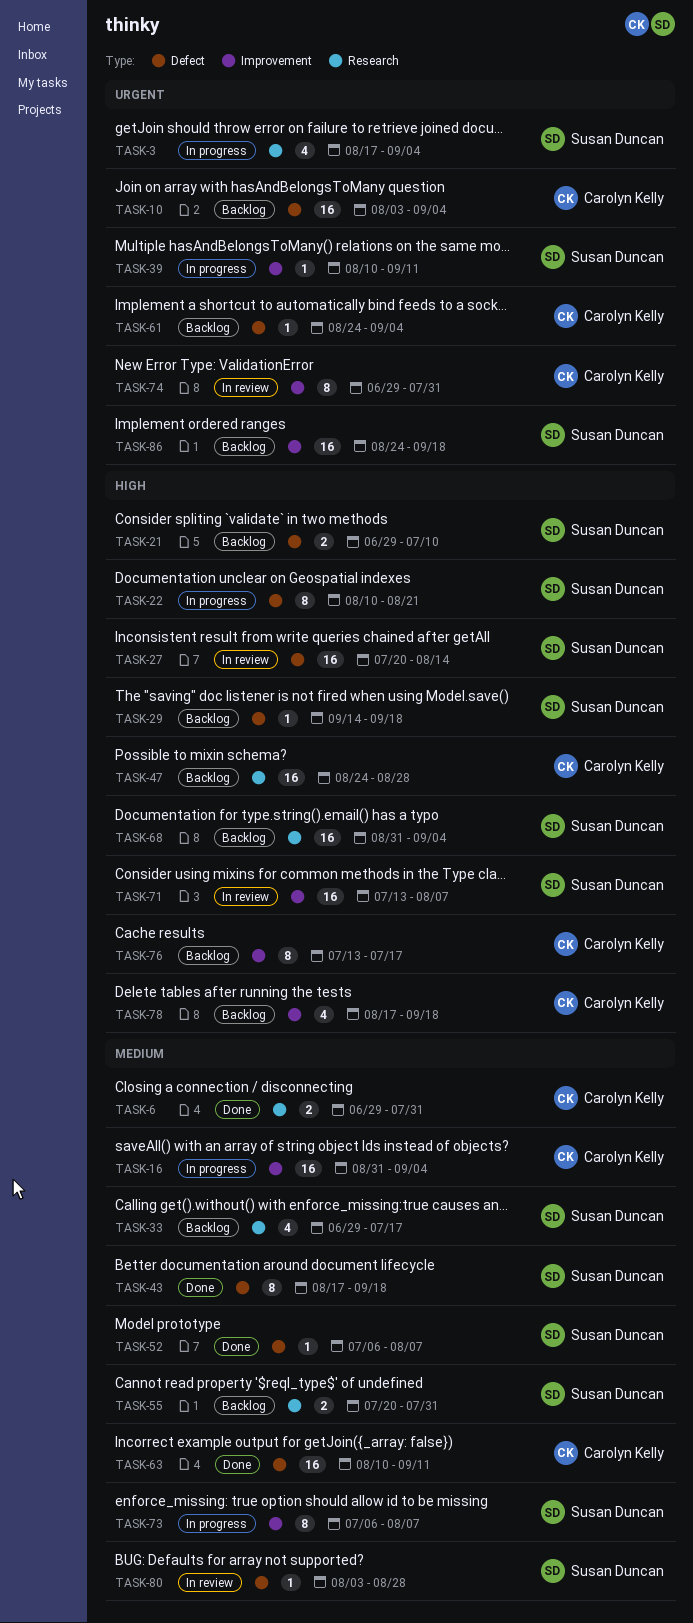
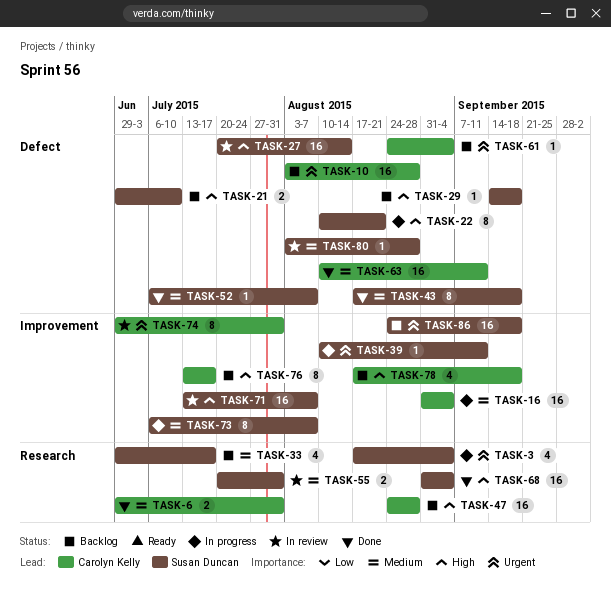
TASK-10, due: Sep 4 -> Aug 28
TASK-55, status: Backlog -> In review
TASK-68, status: Backlog -> Done

